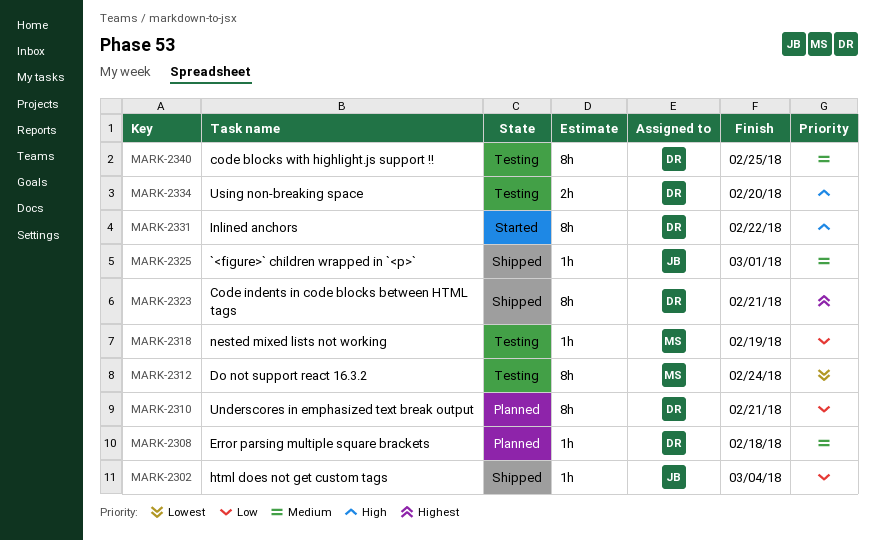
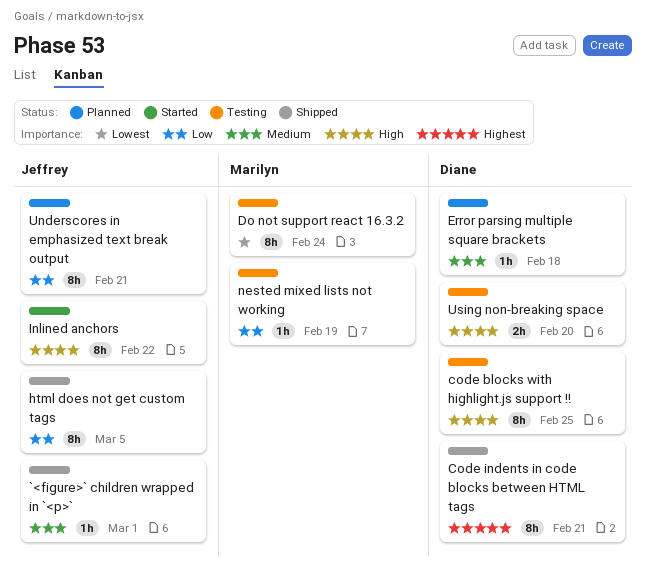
code blocks with highlight.js support !!, priority: Medium -> High
html does not get custom tags, estimate: 1h -> 8h
html does not get custom tags, due: Mar 4 -> Mar 5
Inlined anchors, owner: Diane -> Jeffrey
Underscores in emphasized text break output, owner: Diane -> Jeffrey

